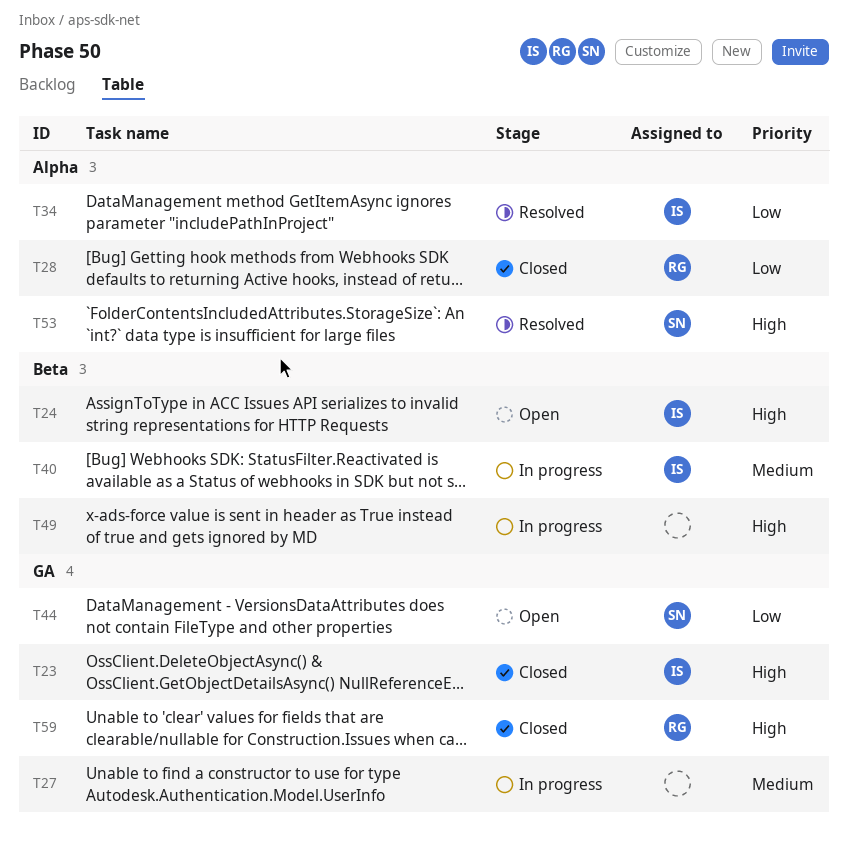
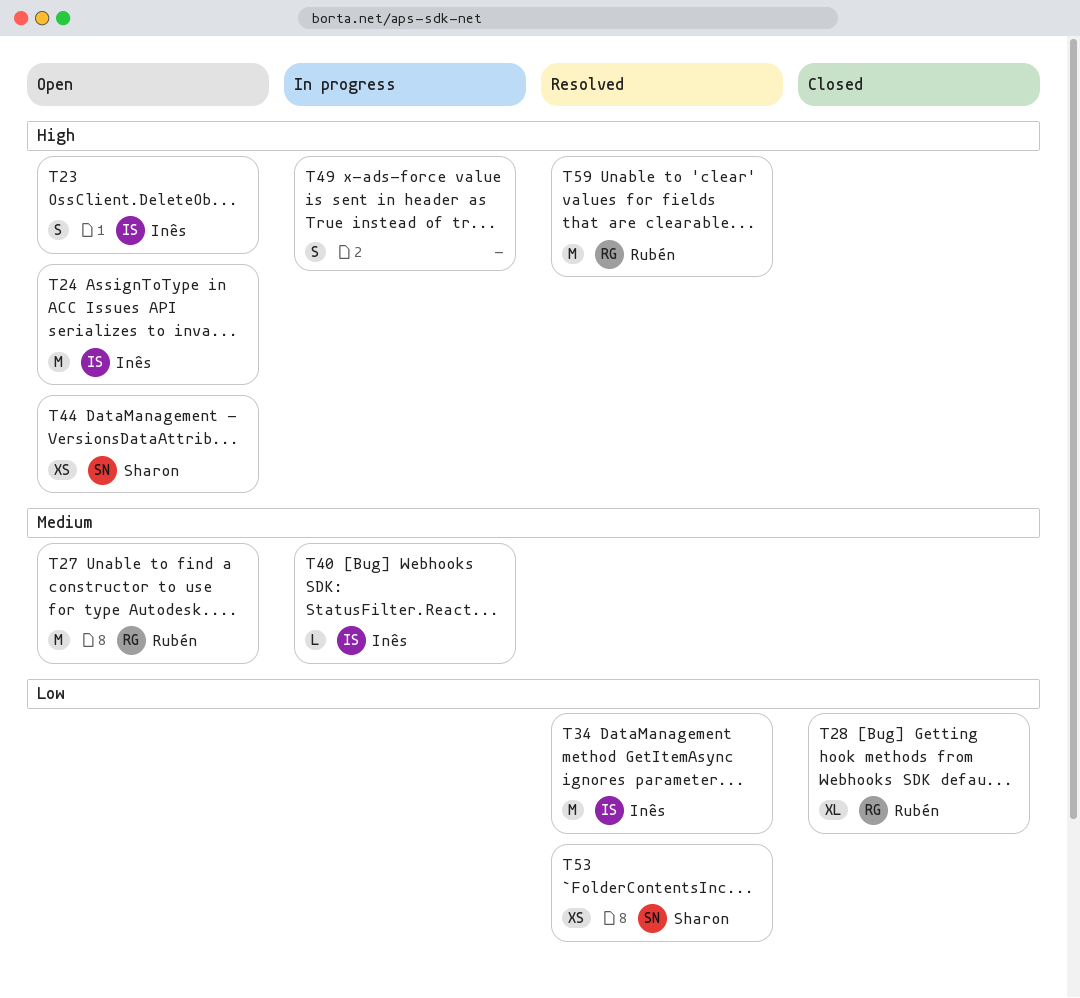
T23, status: Closed -> Open
T27, status: In progress -> Open
T27, owner: none -> Rubén
T44, priority: Low -> High
T53, priority: High -> Low
T59, status: Closed -> Resolved

